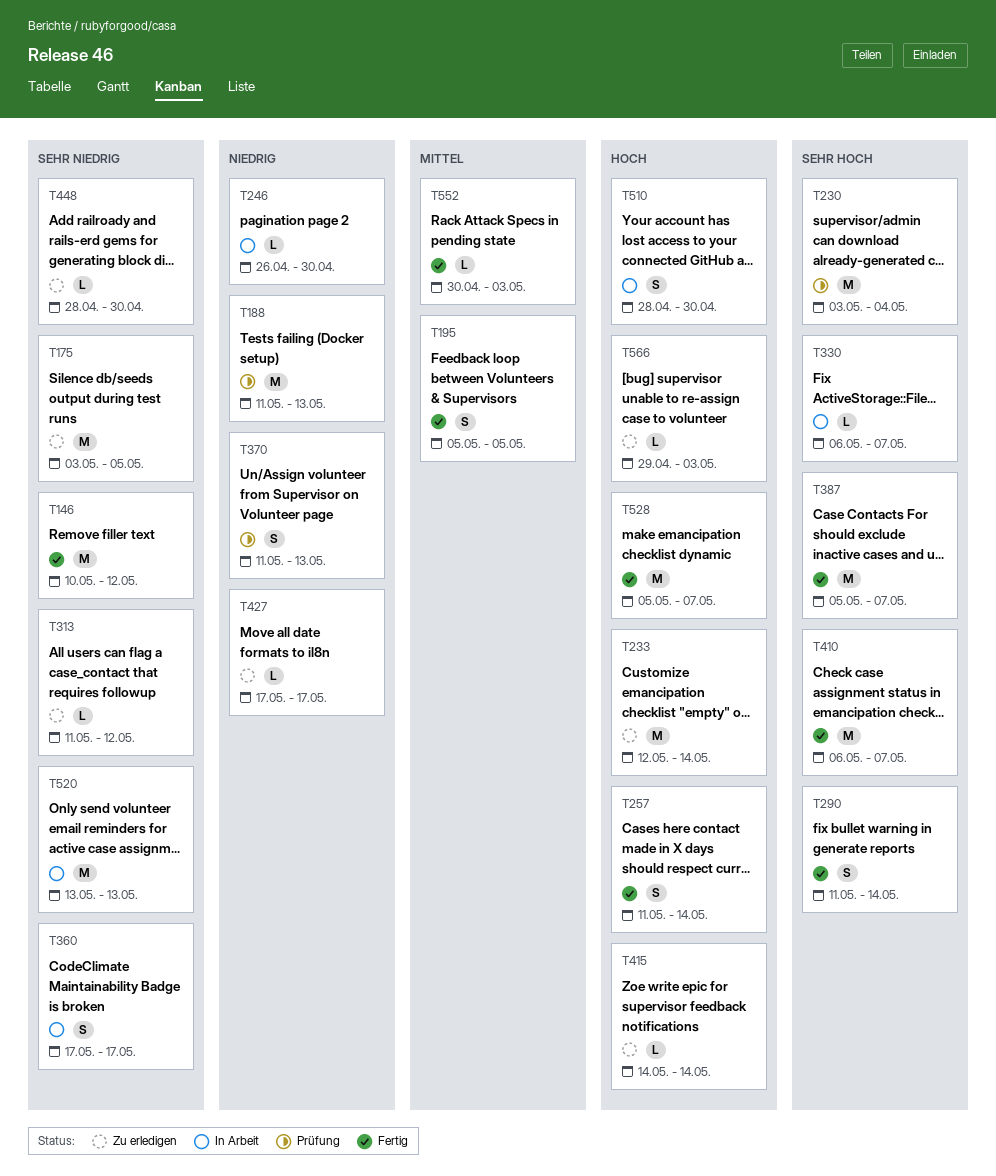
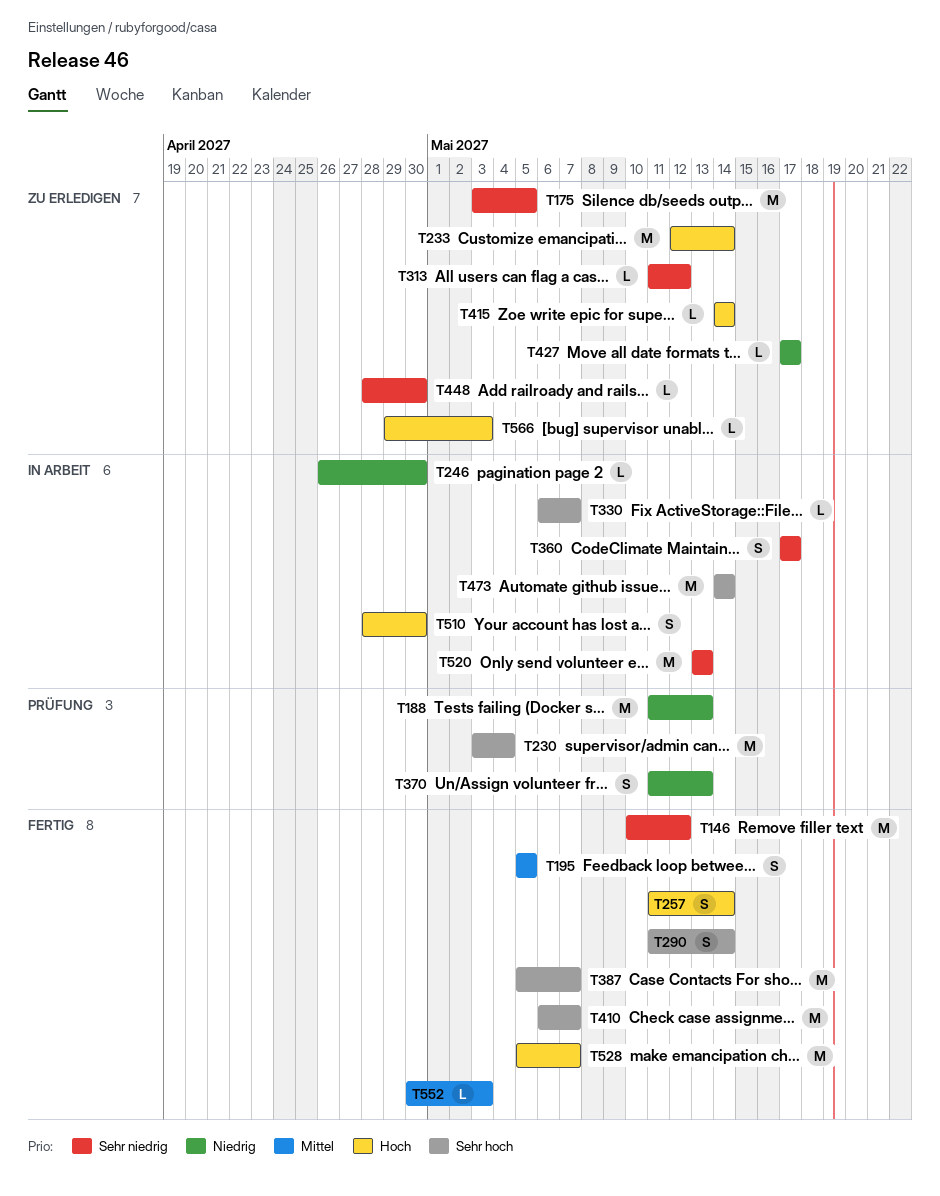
T473: none -> present

